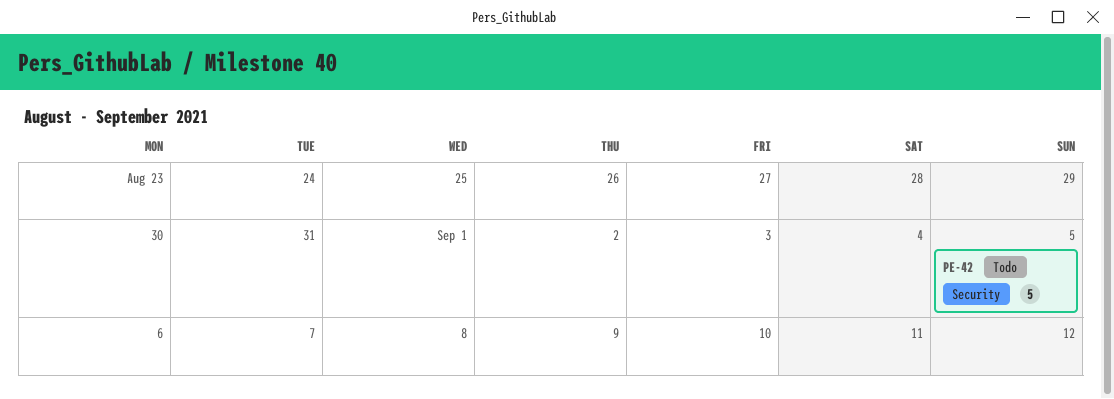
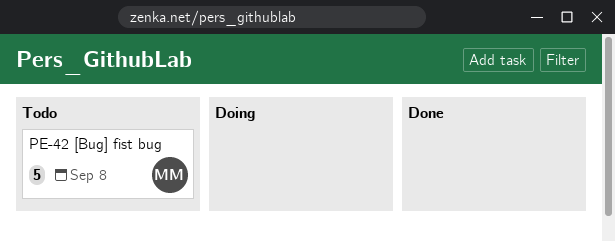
PE-42, due: Sep 5 -> Sep 8

